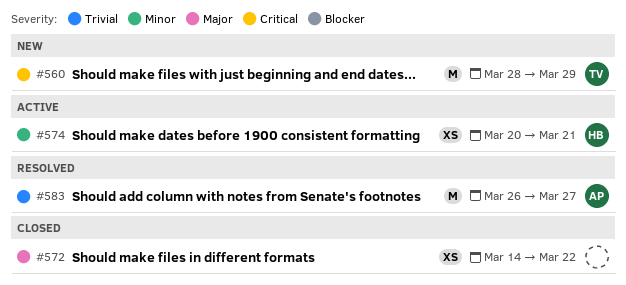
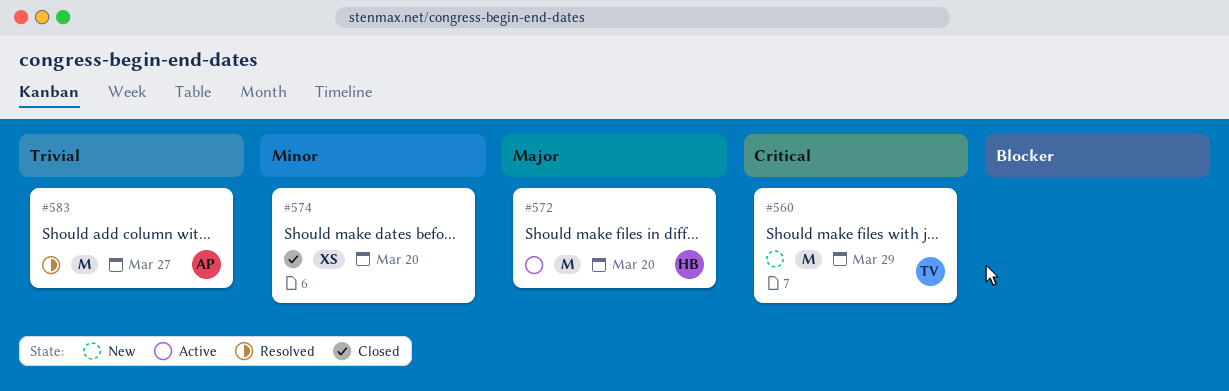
#572, status: Closed -> Active
#572, owner: none -> HB
#572, estimate: XS -> M
#572, due: Mar 22 -> Mar 20
#574, status: Active -> Closed
#574, owner: HB -> none
#574, due: Mar 21 -> Mar 20

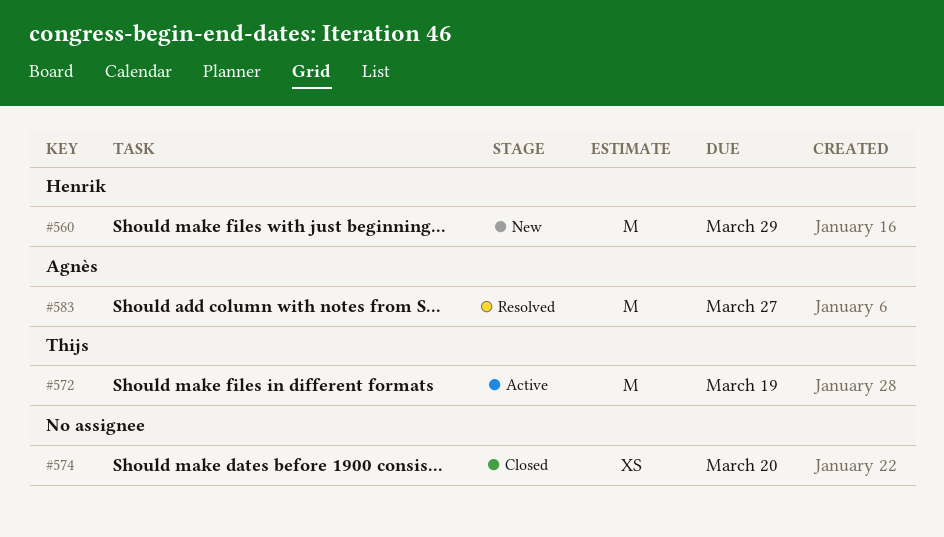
#560, owner: Thijs -> Henrik
#572, owner: Henrik -> Thijs
#572, due: Mar 20 -> Mar 19

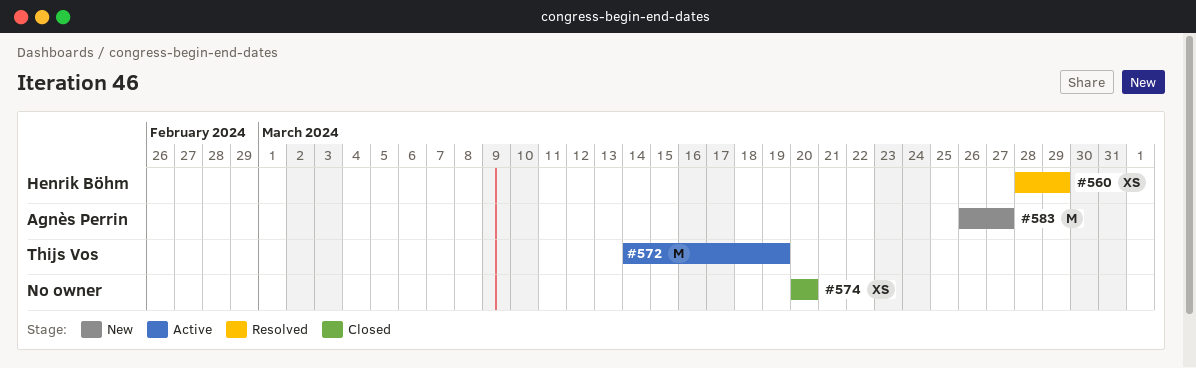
#560, status: New -> Resolved
#560, estimate: M -> XS
#583, status: Resolved -> New

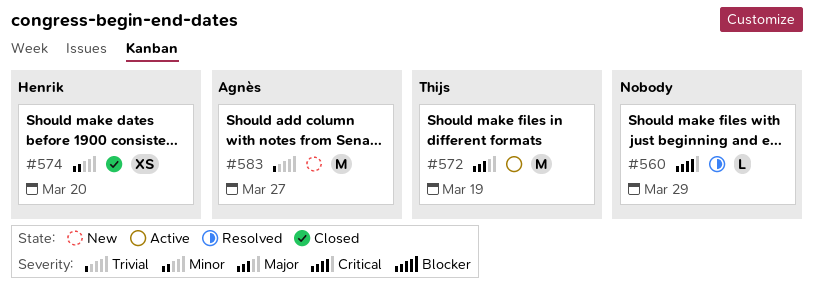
#560, owner: Henrik Böhm -> none
#560, estimate: XS -> L
#574, owner: none -> Henrik Böhm

